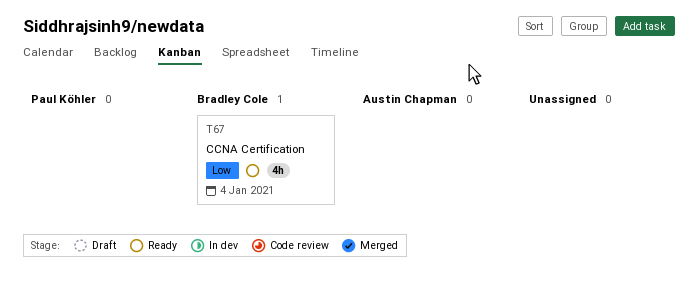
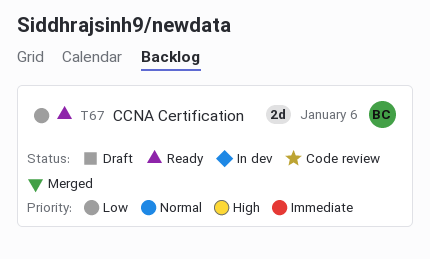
T67, estimate: 4h -> 2d
T67, due: Jan 4 -> Jan 6

